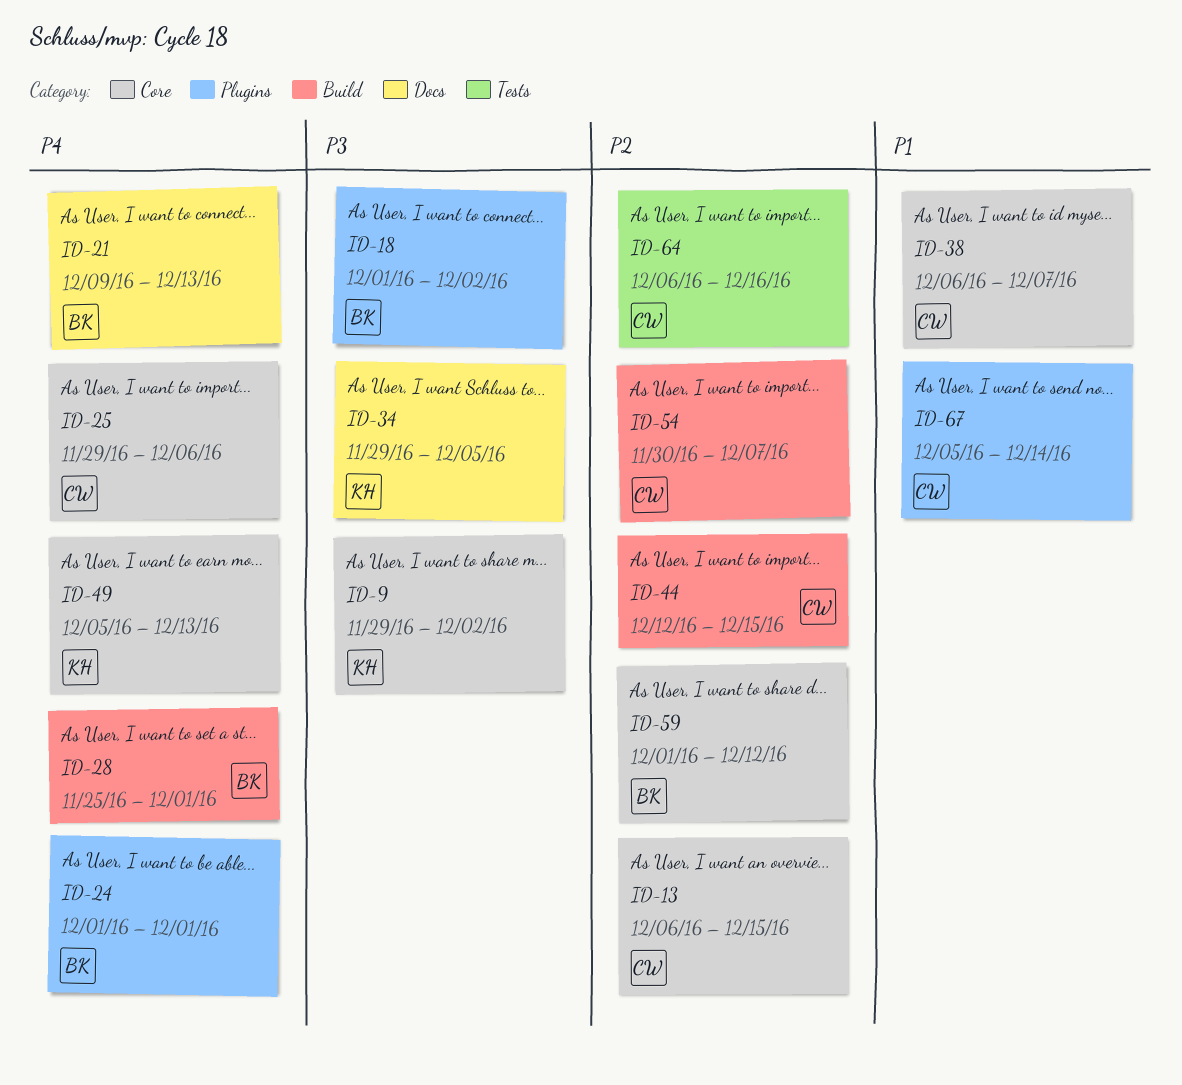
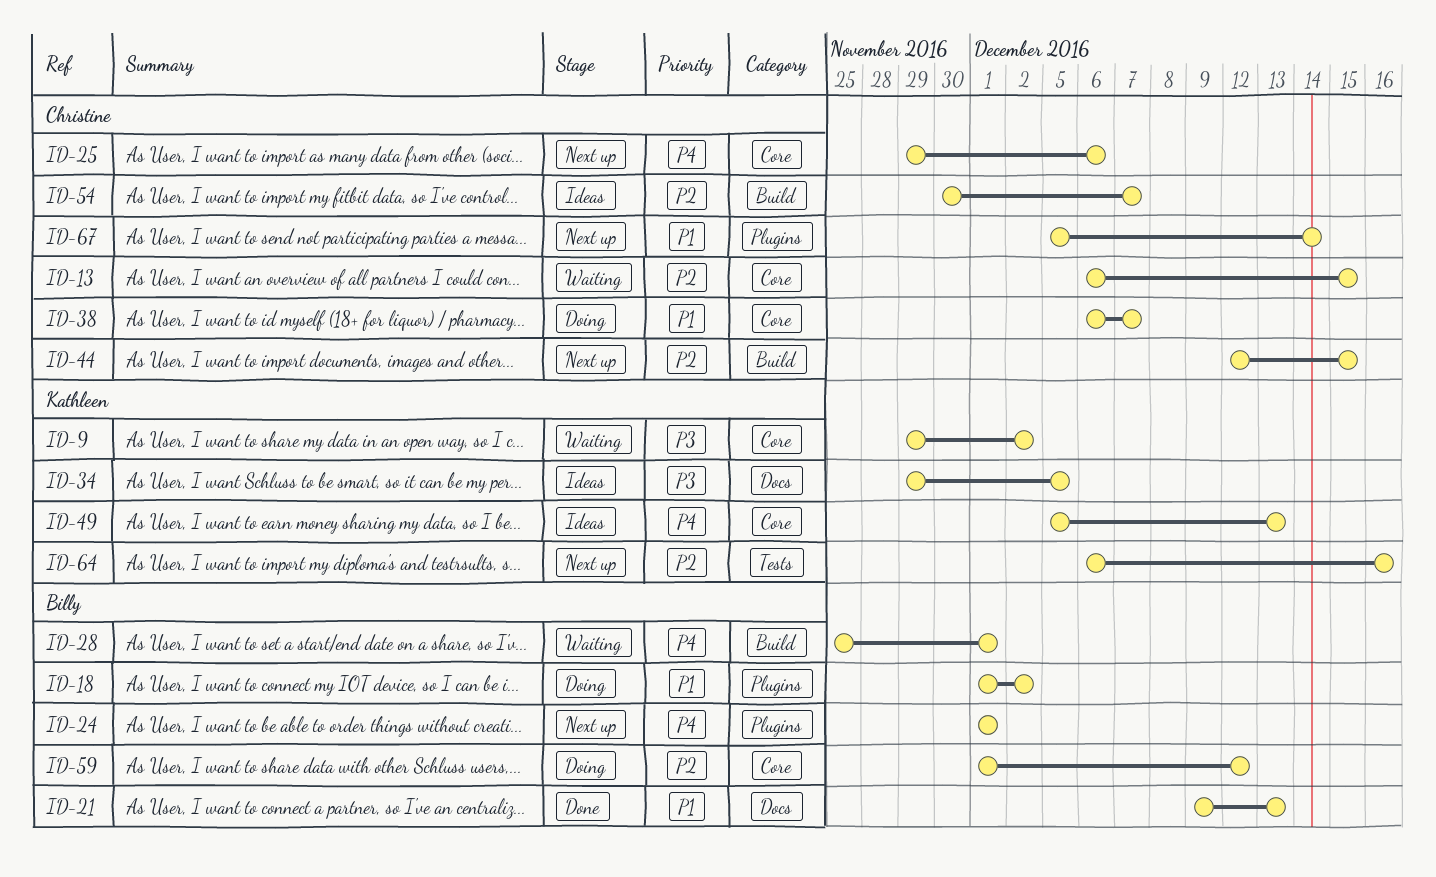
ID-18, priority: P3 -> P1
ID-21, priority: P4 -> P1
ID-64, owner: Christine -> Kathleen

